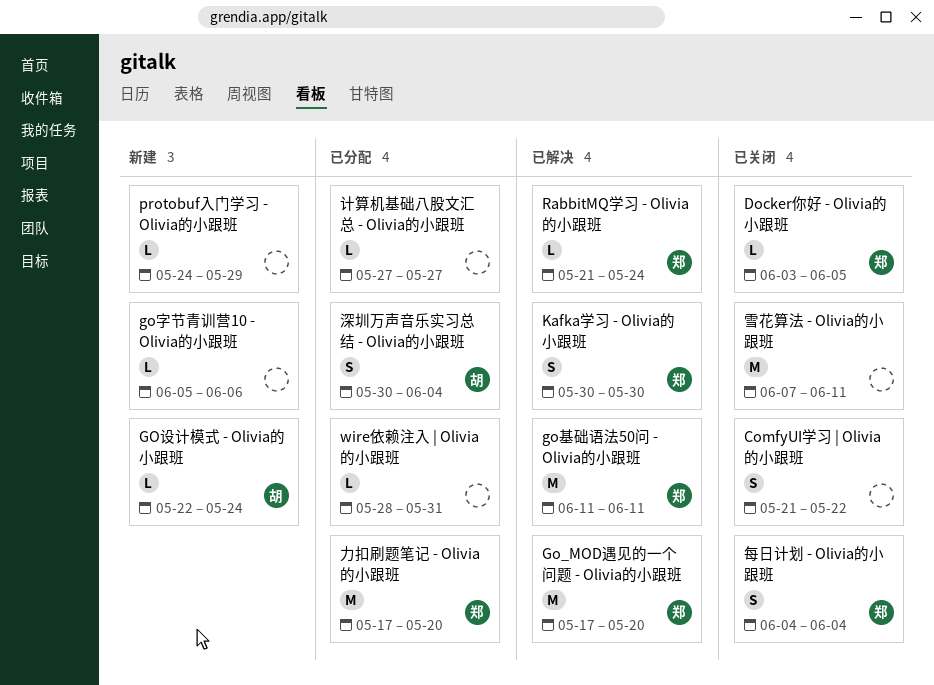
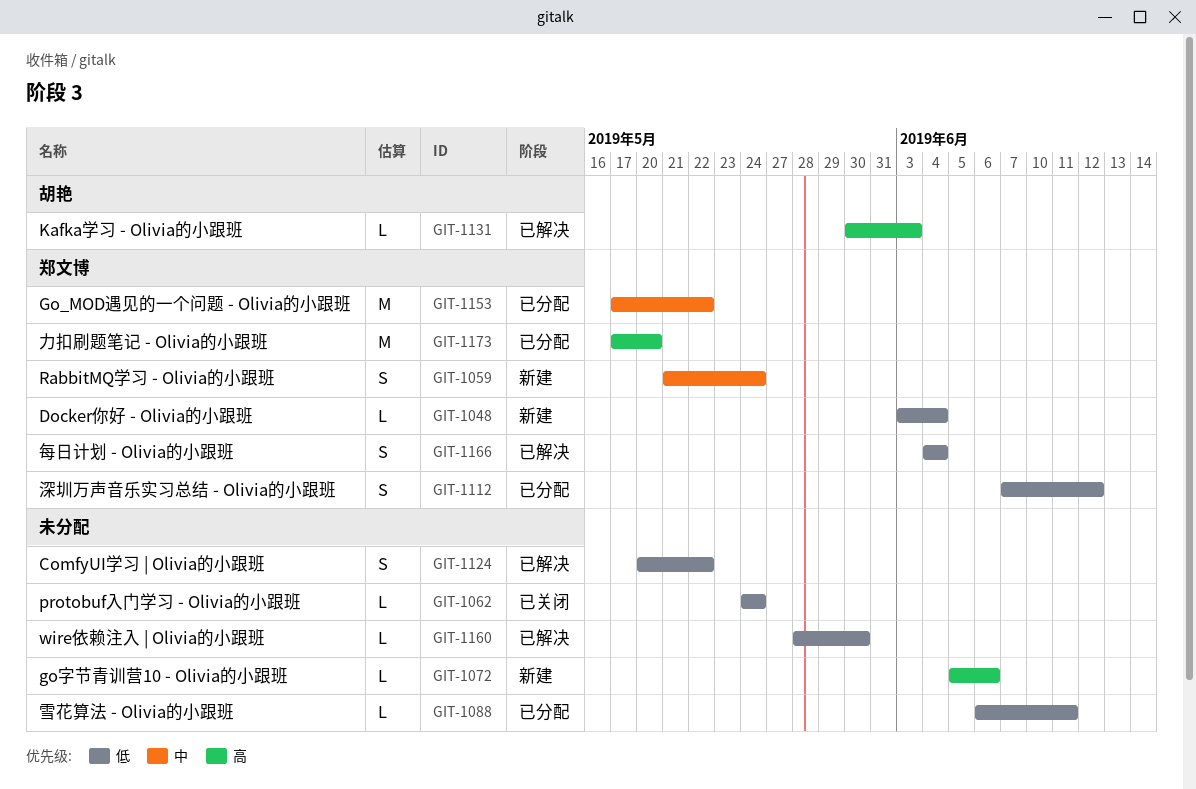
ComfyUI学习 | Olivia的小跟班, status: 已关闭 -> 已解决
ComfyUI学习 | Olivia的小跟班, start: May 21 -> May 20
Docker你好 - Olivia的小跟班, status: 已关闭 -> 新建
Docker你好 - Olivia的小跟班, due: Jun 5 -> Jun 4
Go_MOD遇见的一个问题 - Olivia的小跟班, status: 已解决 -> 已分配
Go_MOD遇见的一个问题 - Olivia的小跟班, due: May 20 -> May 22
go基础语法50问 - Olivia的小跟班: present -> none
GO设计模式 - Olivia的小跟班: present -> none
Kafka学习 - Olivia的小跟班, owner: 郑文博 -> 胡艳
Kafka学习 - Olivia的小跟班, estimate: S -> L
Kafka学习 - Olivia的小跟班, due: May 30 -> Jun 3
protobuf入门学习 - Olivia的小跟班, status: 新建 -> 已关闭
protobuf入门学习 - Olivia的小跟班, due: May 29 -> May 24
RabbitMQ学习 - Olivia的小跟班, status: 已解决 -> 新建
RabbitMQ学习 - Olivia的小跟班, estimate: L -> S
wire依赖注入 | Olivia的小跟班, status: 已分配 -> 已解决
wire依赖注入 | Olivia的小跟班, due: May 31 -> May 30
每日计划 - Olivia的小跟班, status: 已关闭 -> 已解决
深圳万声音乐实习总结 - Olivia的小跟班, owner: 胡艳 -> 郑文博
深圳万声音乐实习总结 - Olivia的小跟班, start: May 30 -> Jun 7
深圳万声音乐实习总结 - Olivia的小跟班, due: Jun 4 -> Jun 12
计算机基础八股文汇总 - Olivia的小跟班: present -> none
雪花算法 - Olivia的小跟班, status: 已关闭 -> 已分配
雪花算法 - Olivia的小跟班, estimate: M -> L
雪花算法 - Olivia的小跟班, start: Jun 7 -> Jun 6

